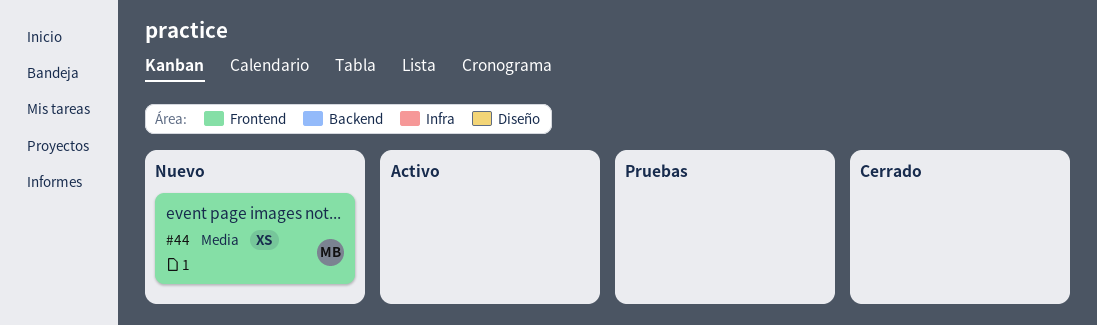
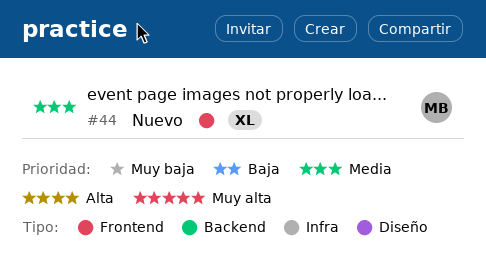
#44, estimate: XS -> XL

